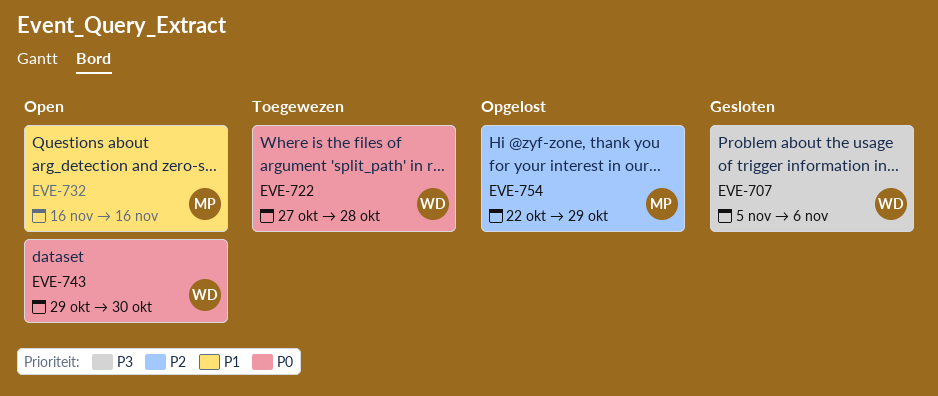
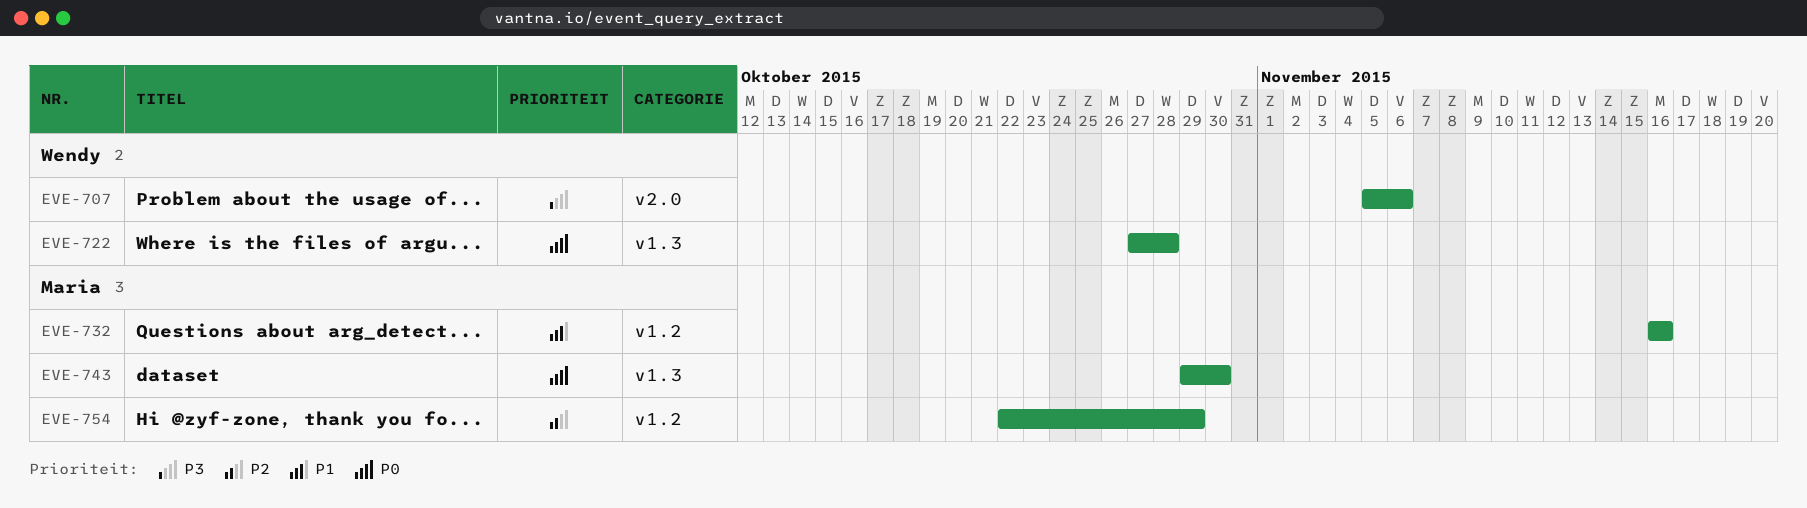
EVE-743, owner: Wendy -> Maria

